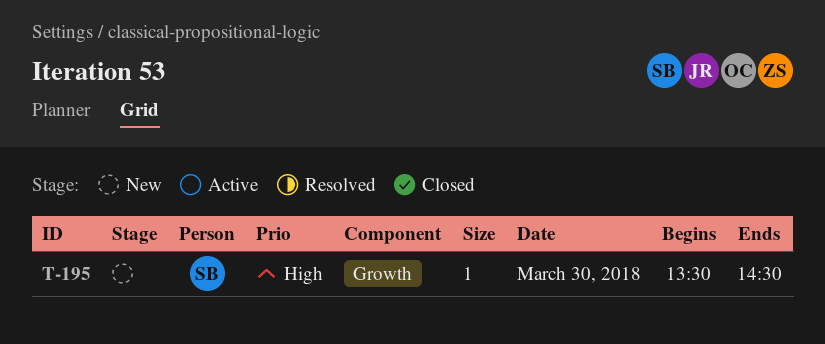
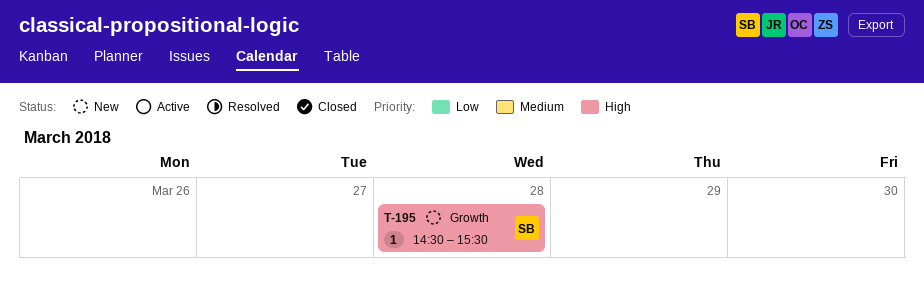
T-195, day: Mar 30 -> Mar 28
T-195, begins: 13:30 -> 14:30
T-195, ends: 14:30 -> 15:30

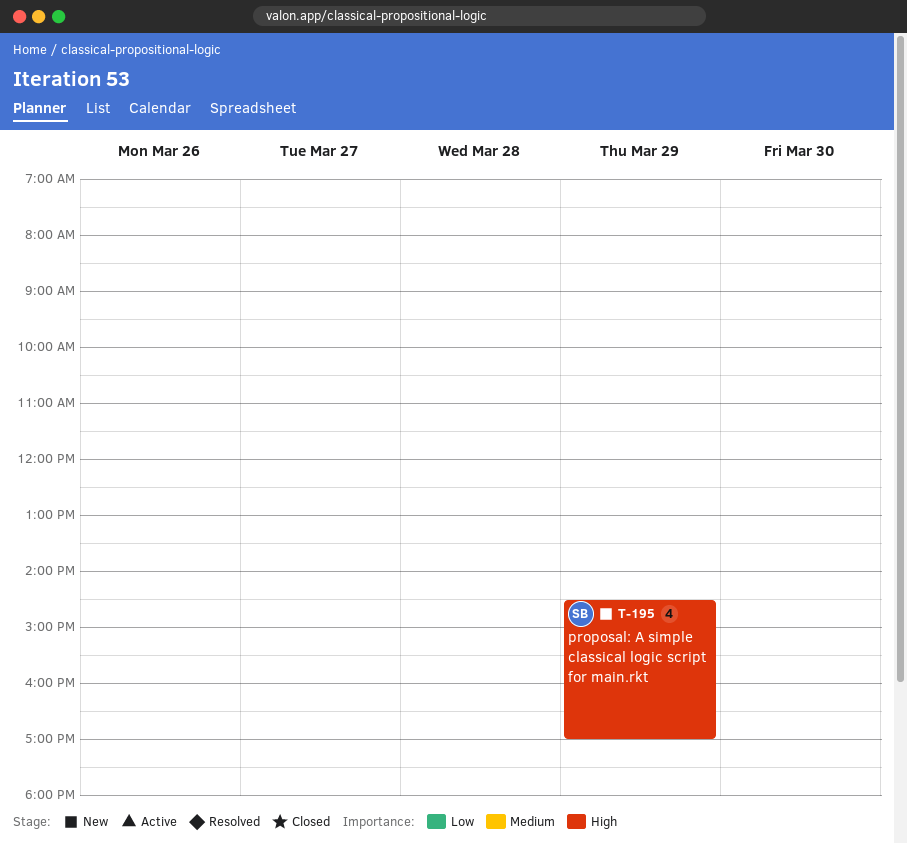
T-195, estimate: 1 -> 4
T-195, day: Mar 28 -> Mar 29
T-195, ends: 15:30 -> 17:00

